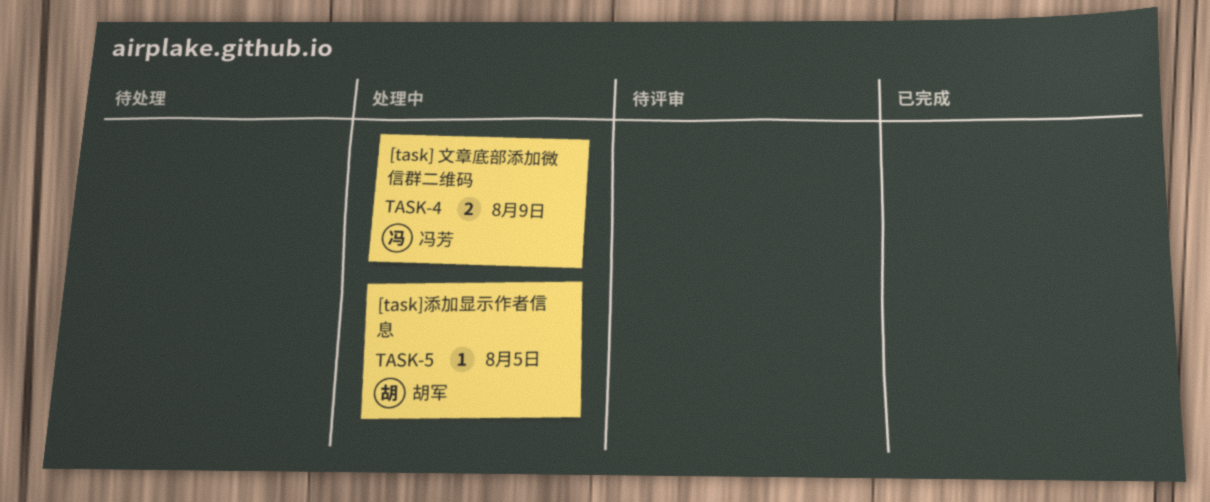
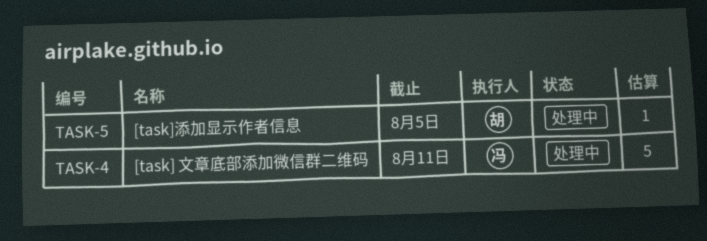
TASK-4, estimate: 2 -> 5
TASK-4, due: Aug 9 -> Aug 11

